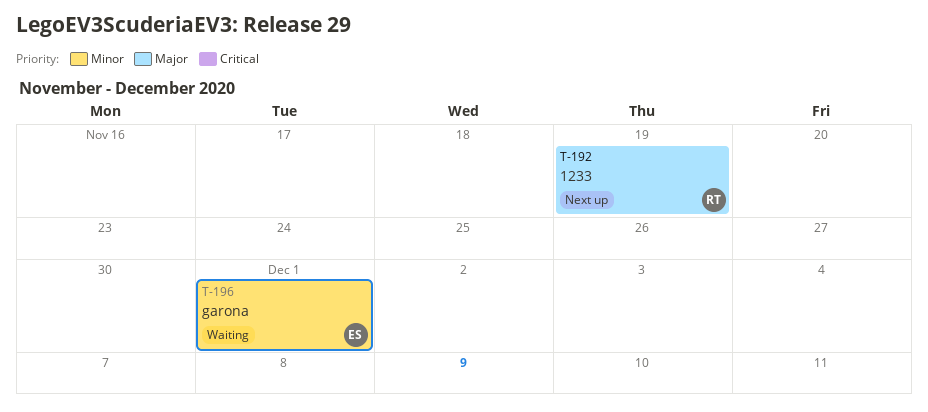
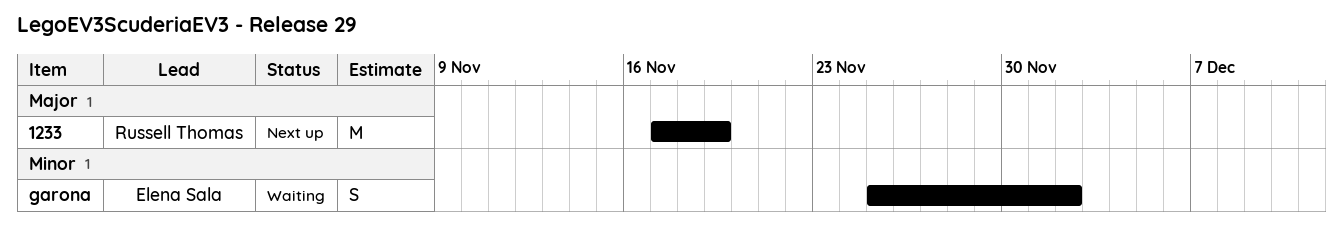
garona, due: Dec 1 -> Dec 2

